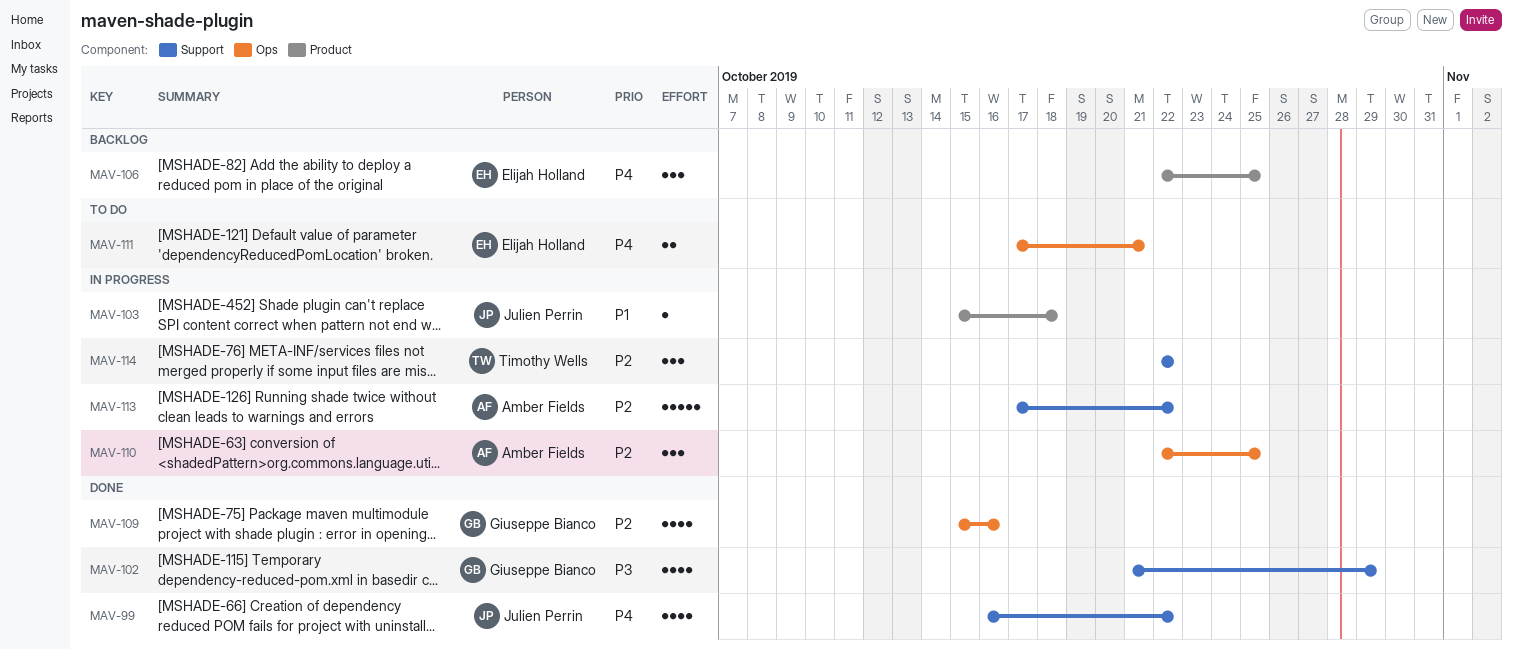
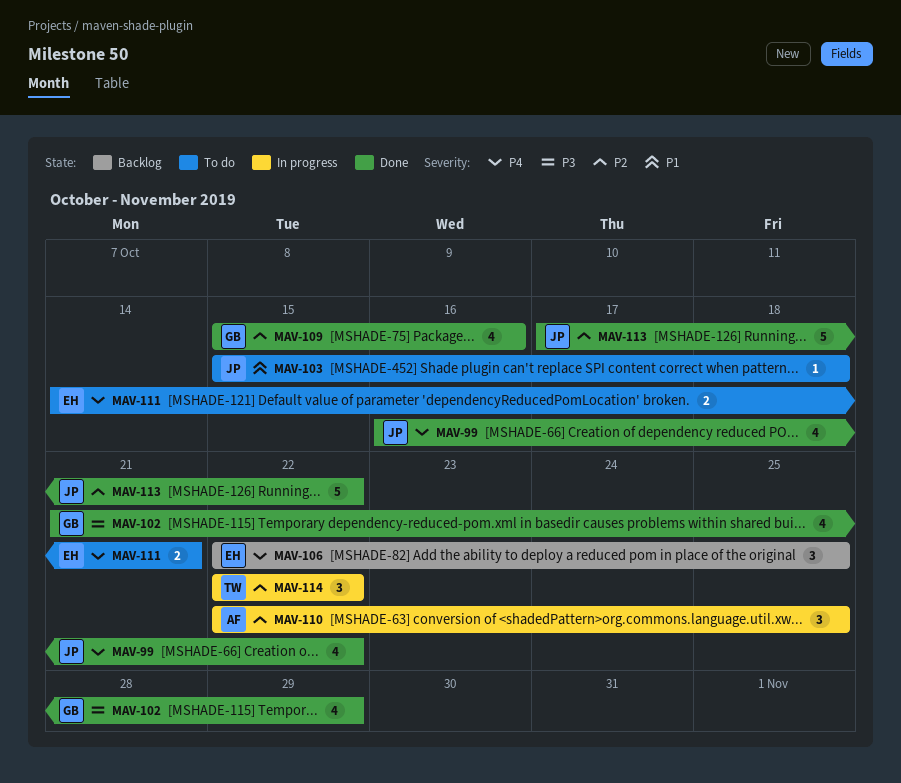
MAV-103, status: In progress -> To do
MAV-111, start: Oct 17 -> Oct 14
MAV-113, status: In progress -> Done
MAV-113, owner: Amber Fields -> Julien Perrin

